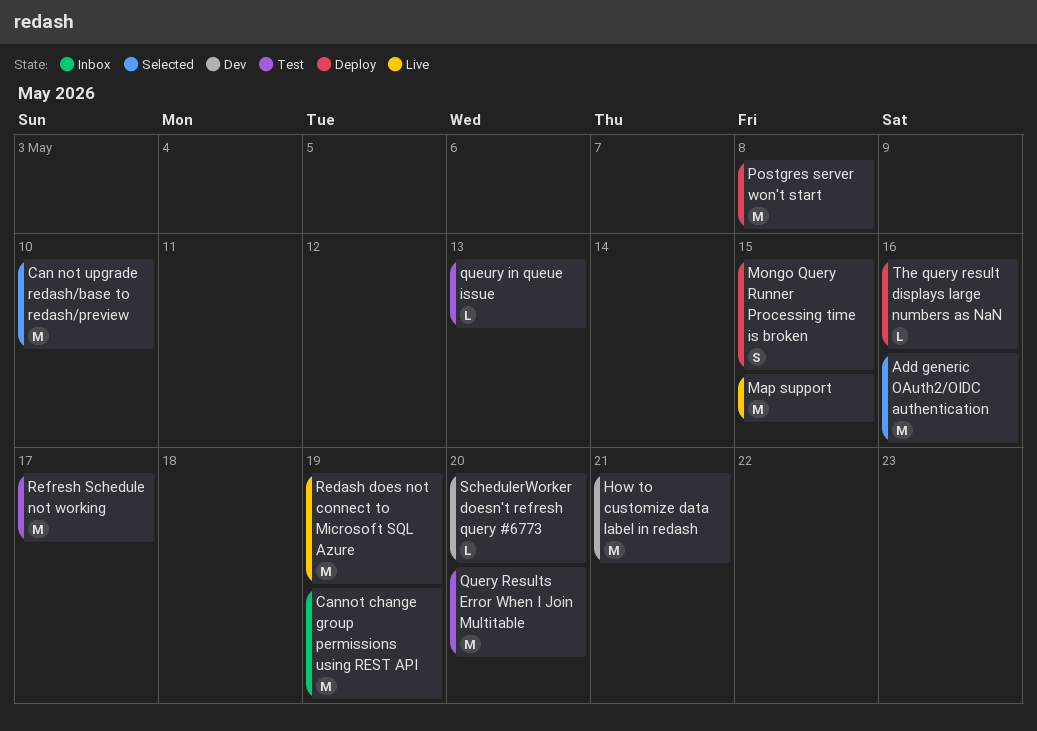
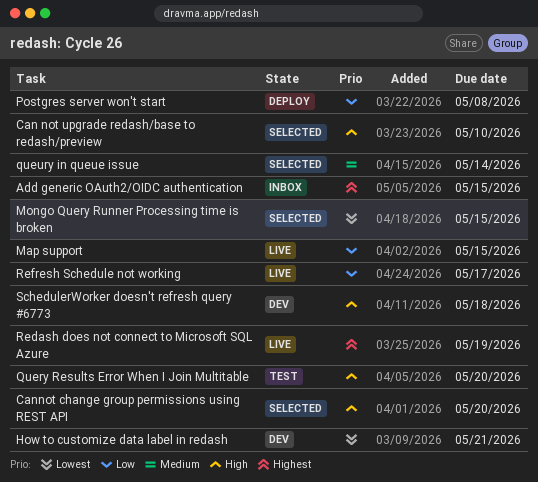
Add generic OAuth2/OIDC authentication, status: Selected -> Inbox
Add generic OAuth2/OIDC authentication, due: May 16 -> May 15
Cannot change group permissions using REST API, status: Inbox -> Selected
Cannot change group permissions using REST API, due: May 19 -> May 20
Mongo Query Runner Processing time is broken, status: Deploy -> Selected
queury in queue issue, status: Test -> Selected
queury in queue issue, due: May 13 -> May 14
Refresh Schedule not working, status: Test -> Live
SchedulerWorker doesn't refresh query #6773, due: May 20 -> May 18
The query result displays large numbers as NaN: present -> none

